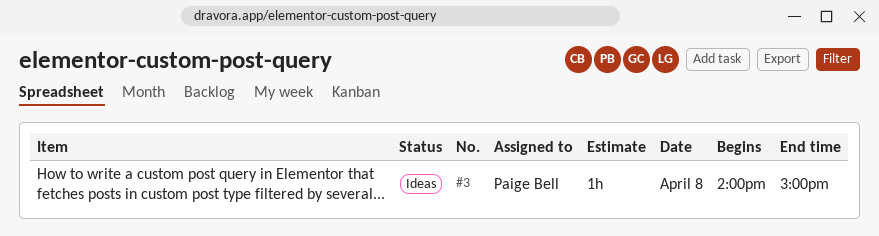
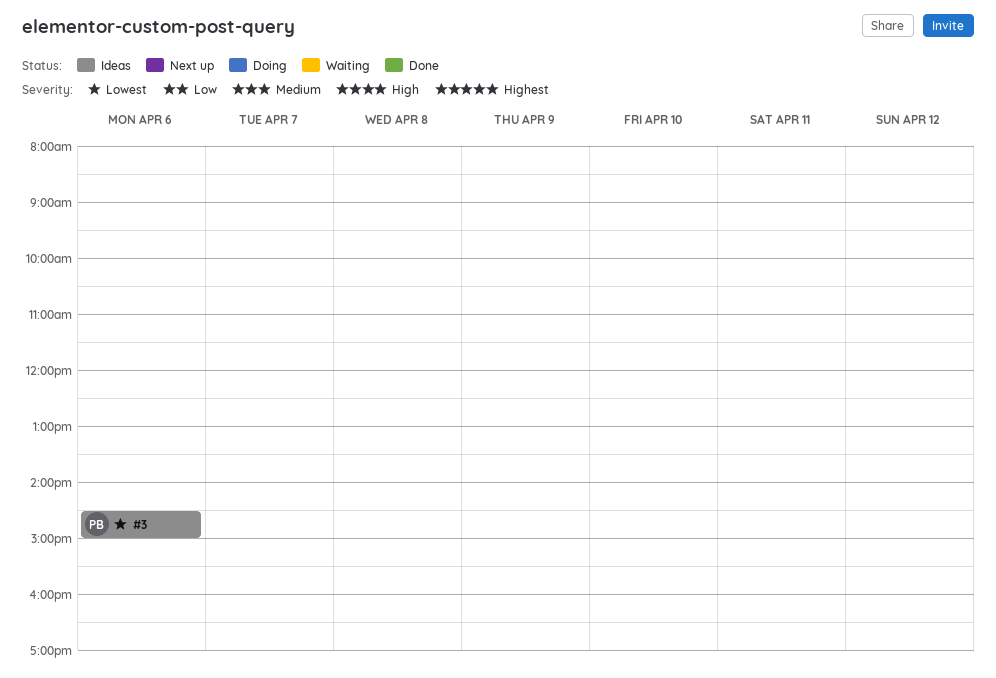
#3, day: Apr 8 -> Apr 6
#3, begins: 14:00 -> 14:30

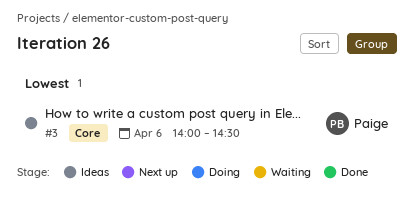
#3, begins: 14:30 -> 14:00
#3, ends: 15:00 -> 14:30

